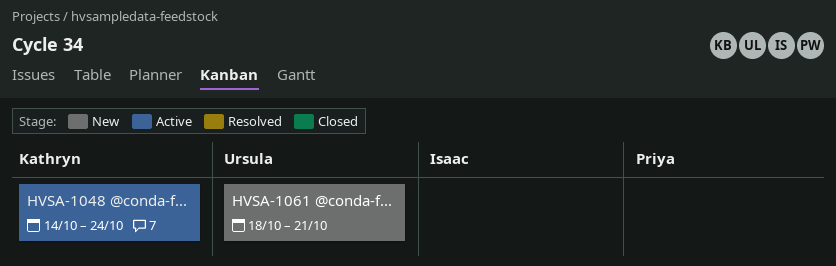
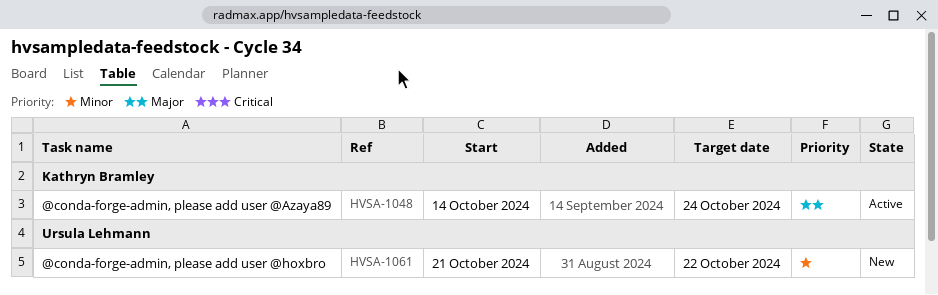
HVSA-1061, start: Oct 18 -> Oct 21
HVSA-1061, due: Oct 21 -> Oct 22

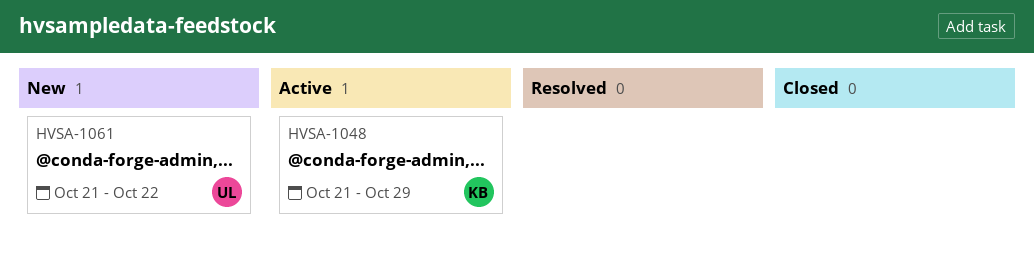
HVSA-1048, start: Oct 14 -> Oct 21
HVSA-1048, due: Oct 24 -> Oct 29

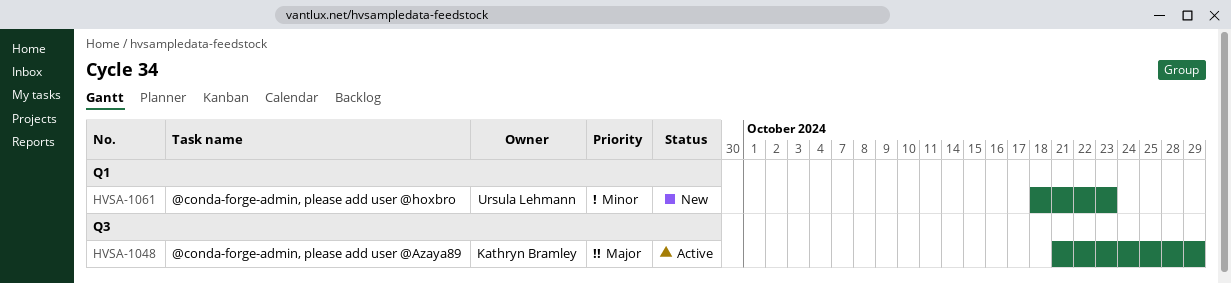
HVSA-1061, start: Oct 21 -> Oct 18
HVSA-1061, due: Oct 22 -> Oct 23

